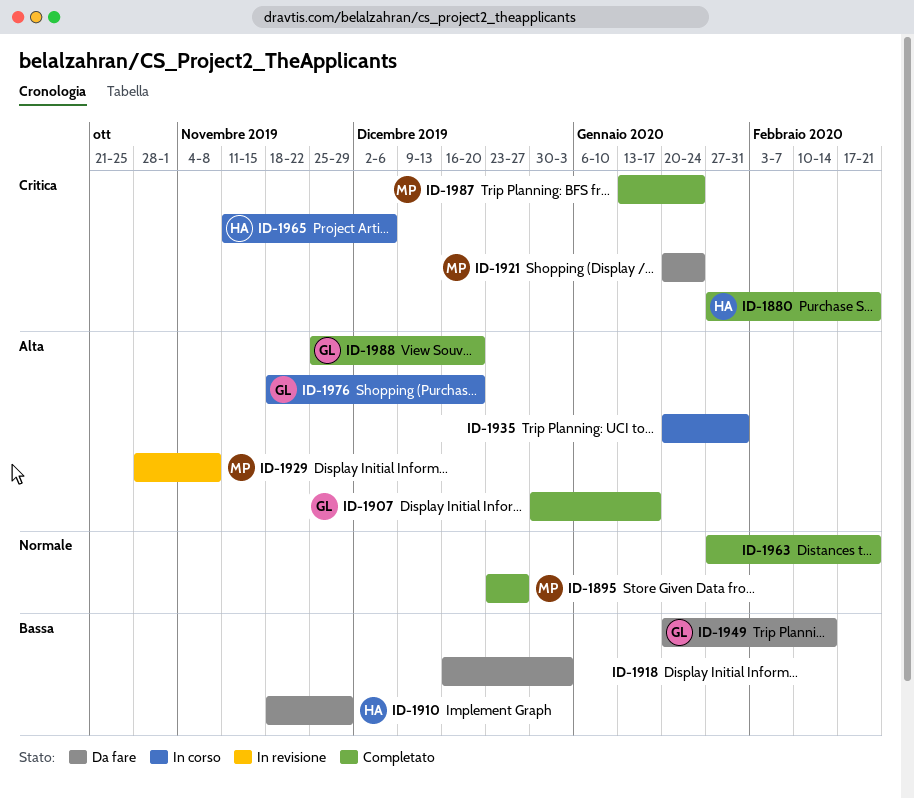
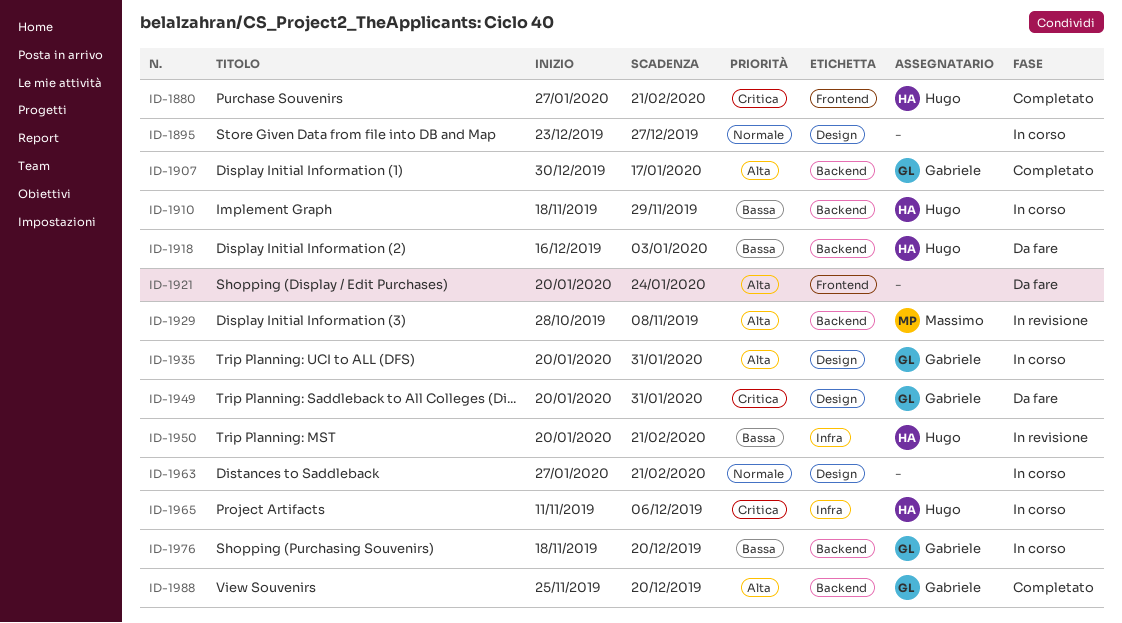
ID-1895, status: Completato -> In corso
ID-1895, owner: Massimo -> none
ID-1910, status: Da fare -> In corso
ID-1918, owner: none -> Hugo
ID-1921, owner: Massimo -> none
ID-1921, priority: Critica -> Alta
ID-1935, owner: none -> Gabriele
ID-1949, priority: Bassa -> Critica
ID-1949, due: Feb 14 -> Jan 31
ID-1950: none -> present
ID-1963, status: Completato -> In corso
ID-1976, priority: Alta -> Bassa
ID-1987: present -> none

